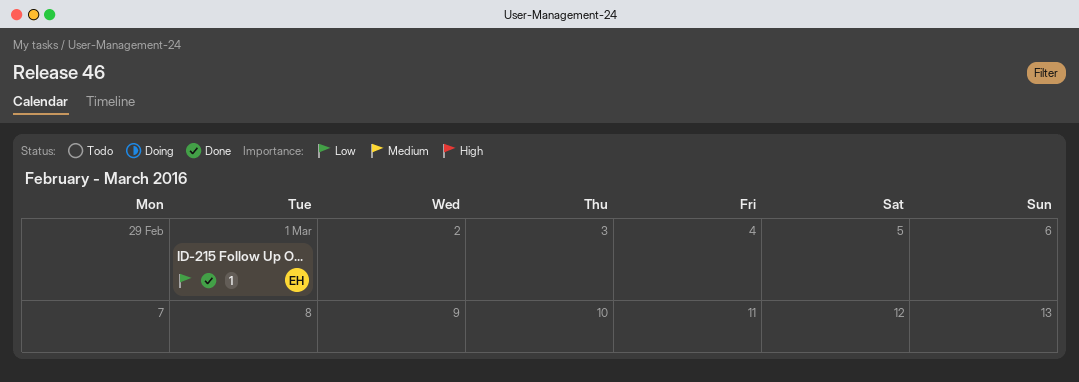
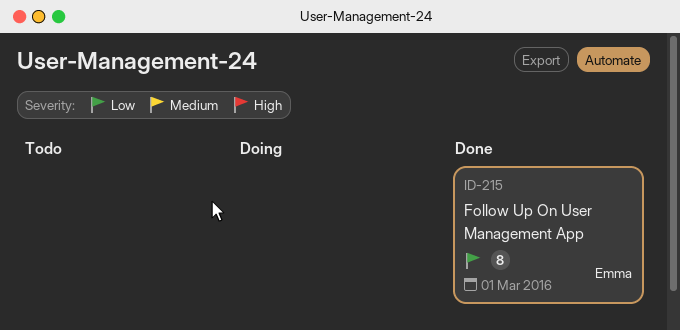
ID-215, estimate: 1 -> 8

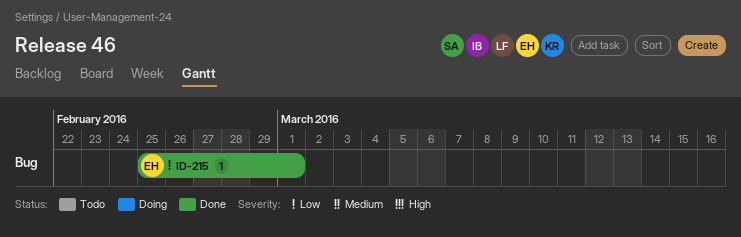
ID-215, estimate: 8 -> 1

